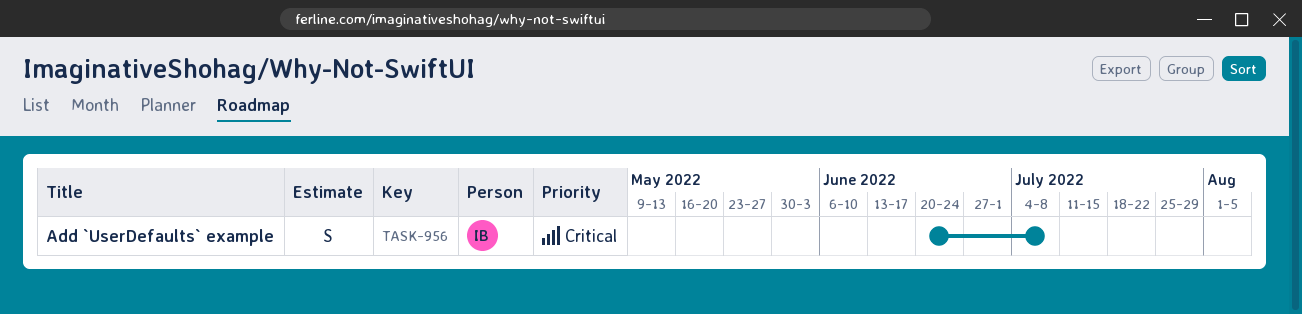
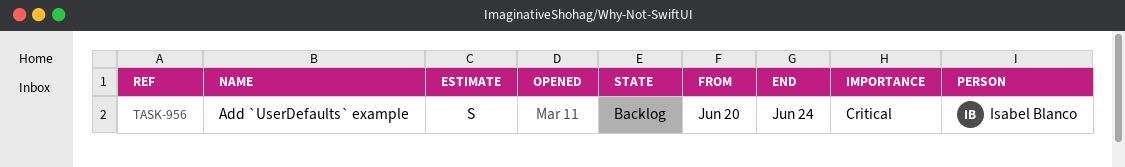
TASK-956, due: Jul 8 -> Jun 24

